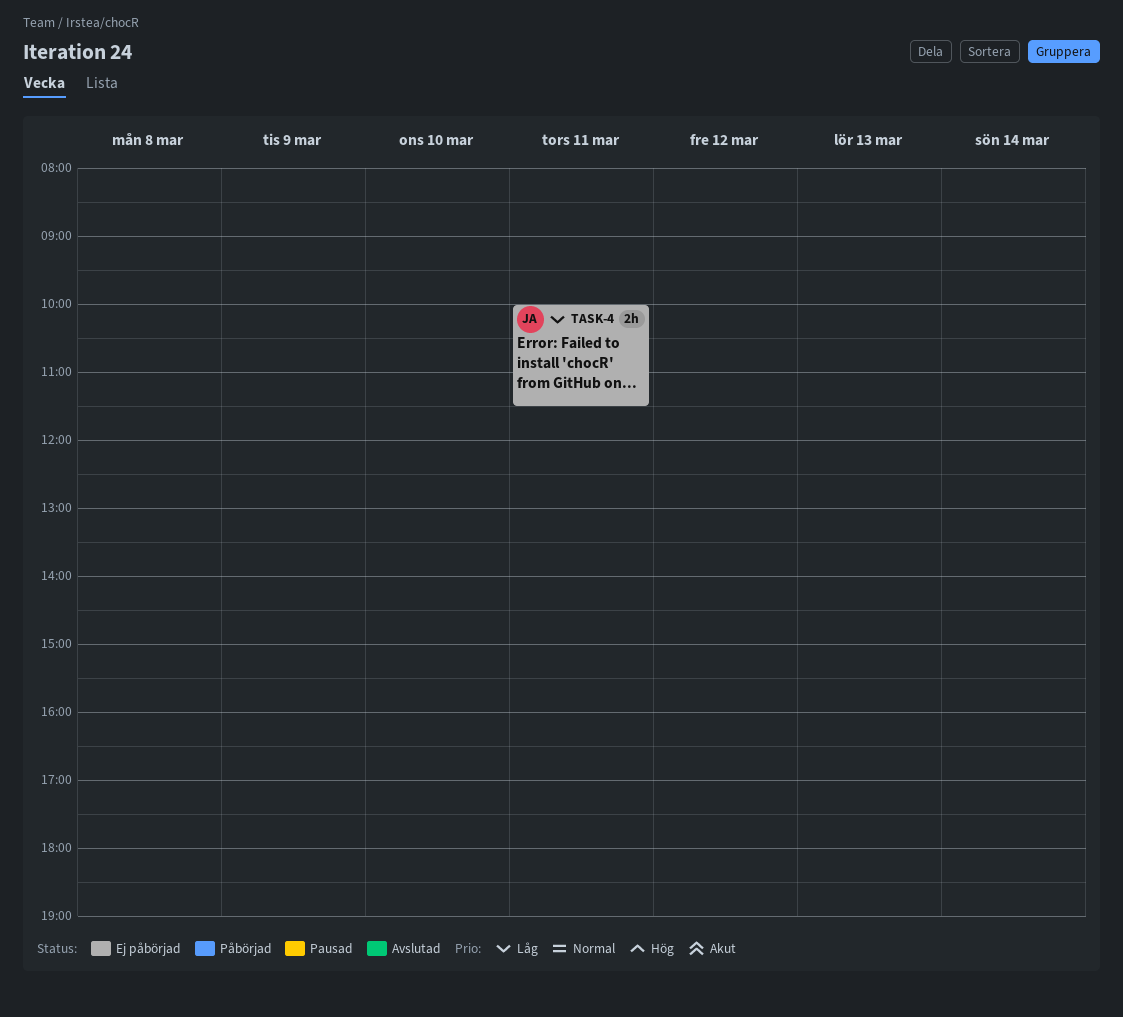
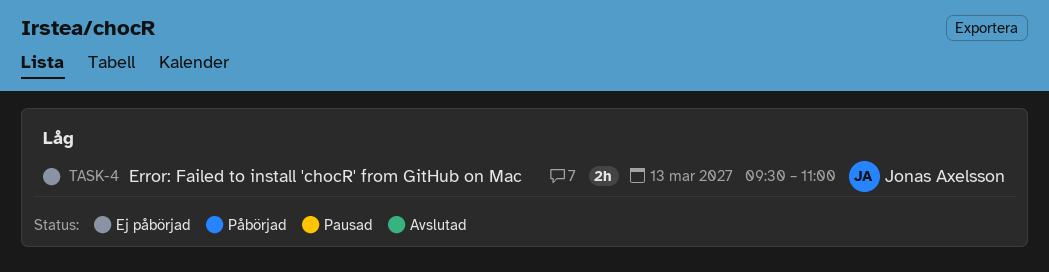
TASK-4, day: Mar 11 -> Mar 13
TASK-4, begins: 10:00 -> 09:30
TASK-4, ends: 11:30 -> 11:00

